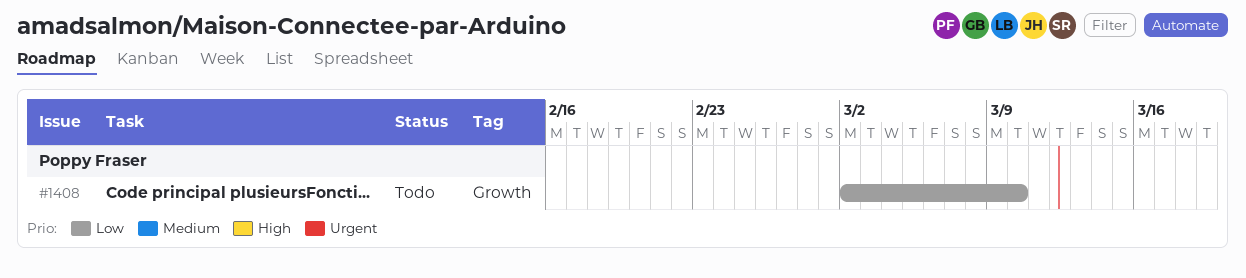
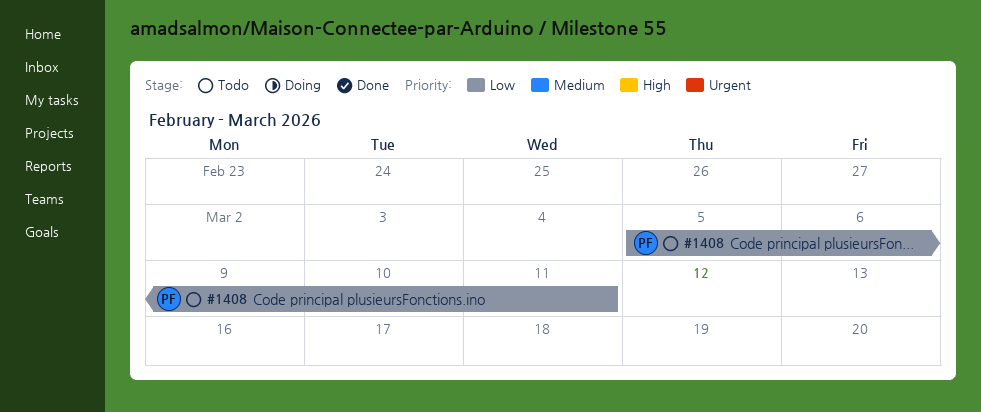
#1408, start: Mar 2 -> Mar 5
#1408, due: Mar 10 -> Mar 11

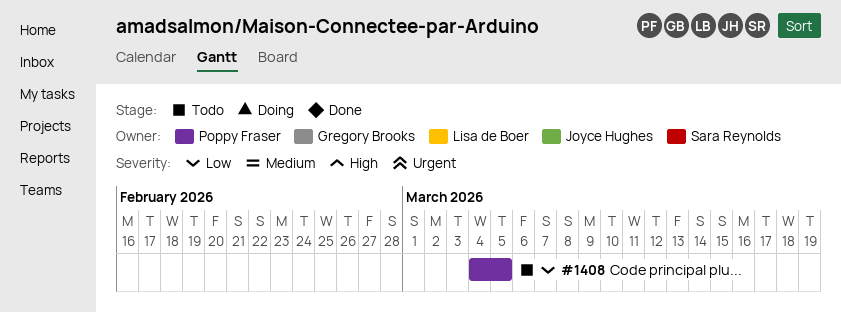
#1408, start: Mar 5 -> Mar 4
#1408, due: Mar 11 -> Mar 5

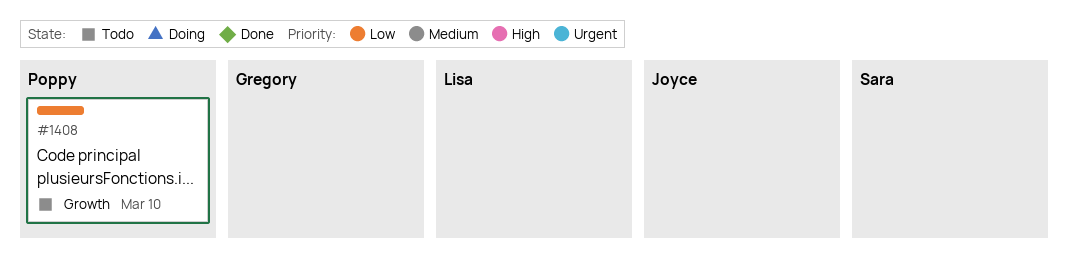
#1408, due: Mar 5 -> Mar 10

